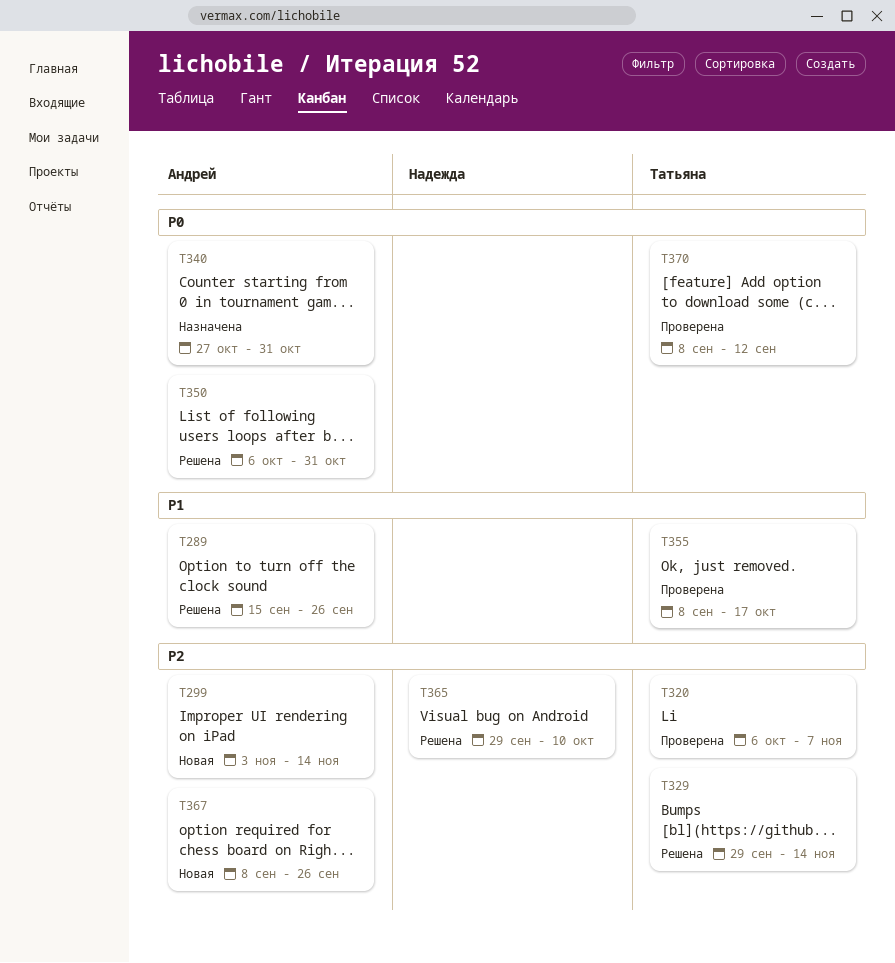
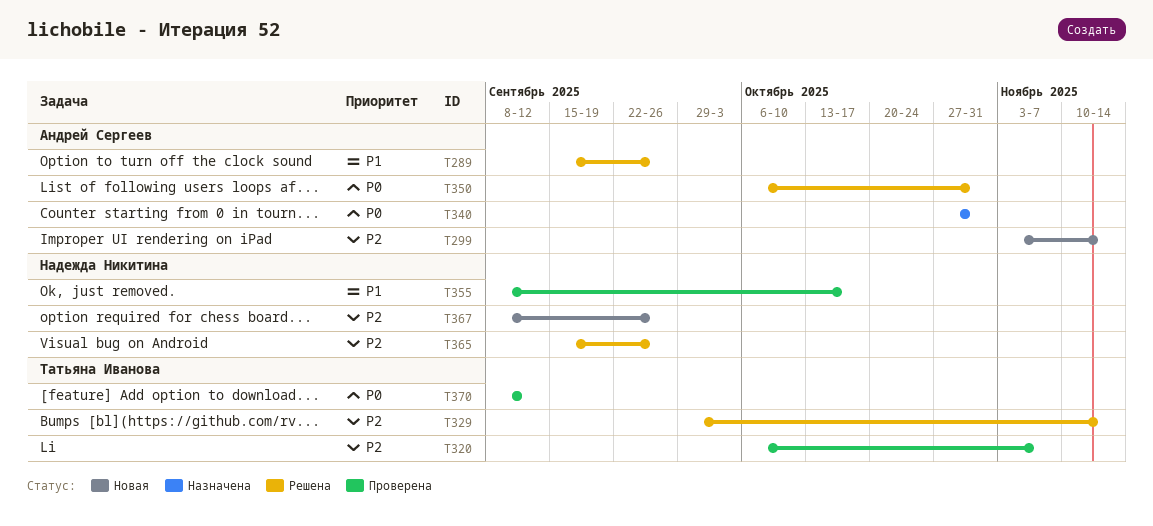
T355, owner: Татьяна Иванова -> Надежда Никитина
T365, start: Sep 29 -> Sep 15
T365, due: Oct 10 -> Sep 26
T367, owner: Андрей Сергеев -> Надежда Никитина

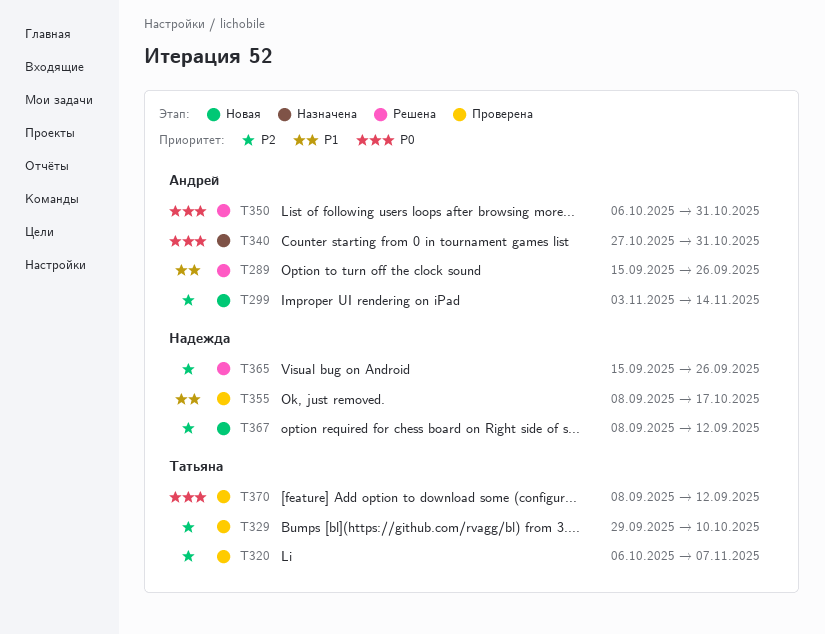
T329, status: Решена -> Проверена
T329, due: Nov 14 -> Oct 10
T367, due: Sep 26 -> Sep 12

